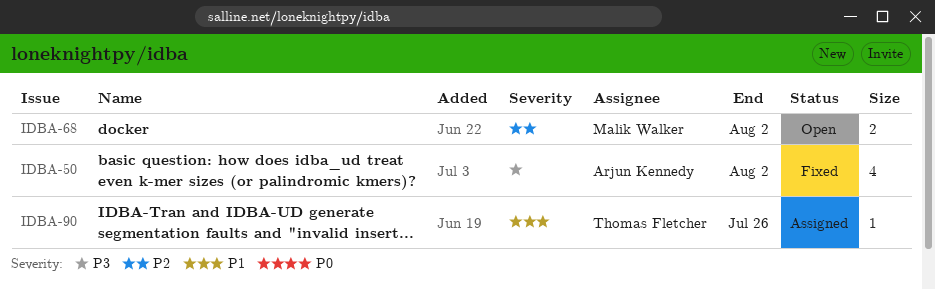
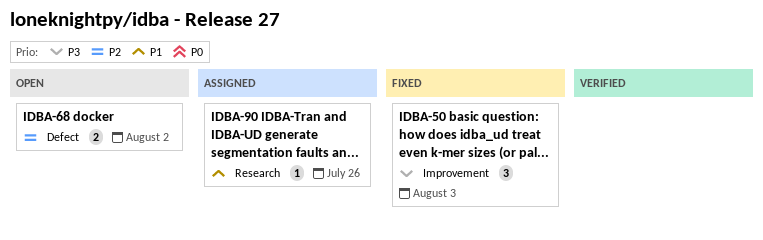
IDBA-50, estimate: 4 -> 3
IDBA-50, due: Aug 2 -> Aug 3

